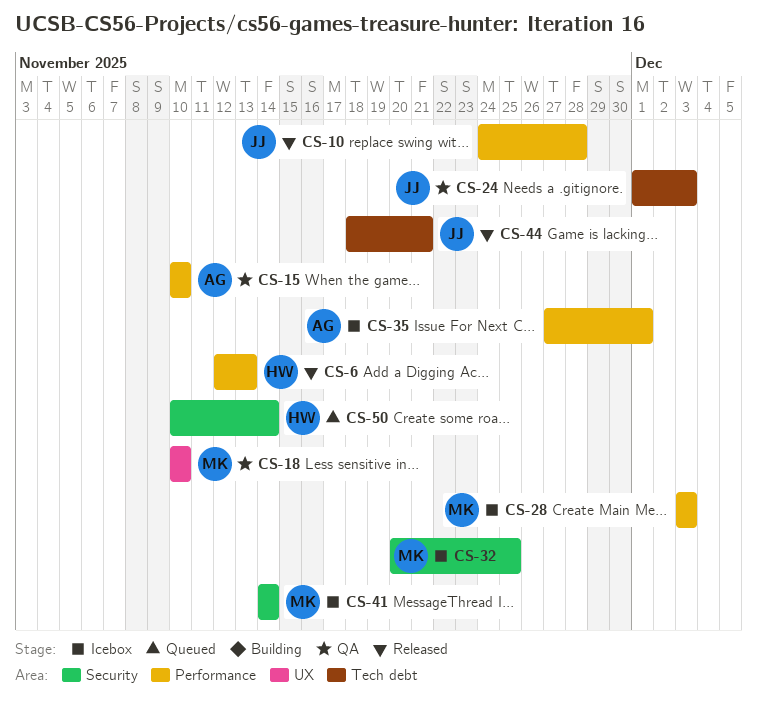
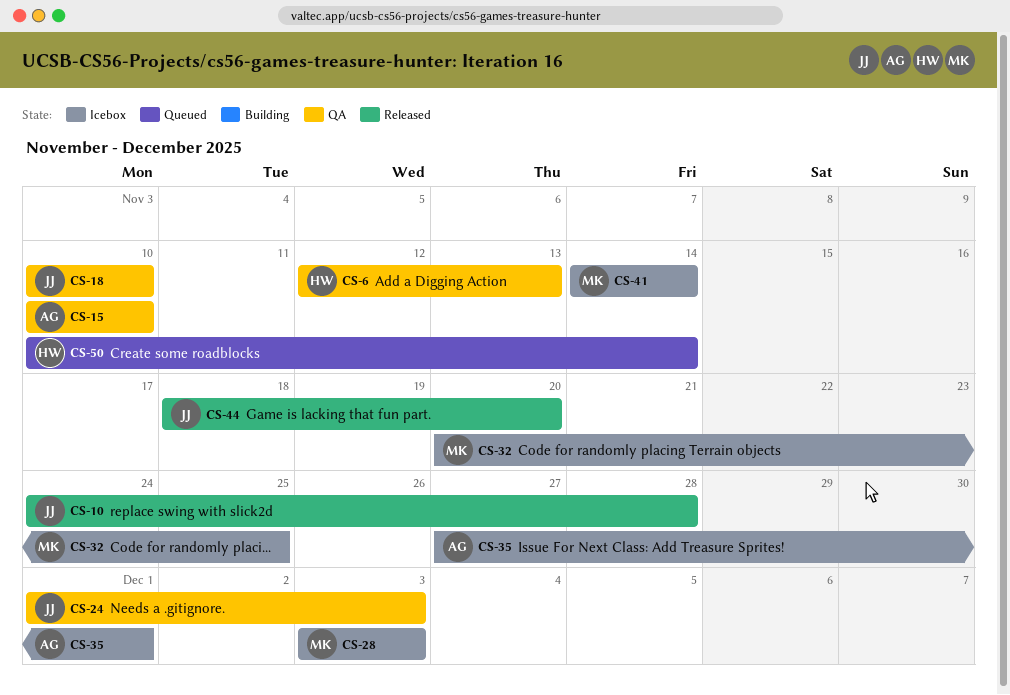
CS-6, status: Released -> QA
CS-18, owner: MK -> JJ
CS-44, due: Nov 21 -> Nov 20

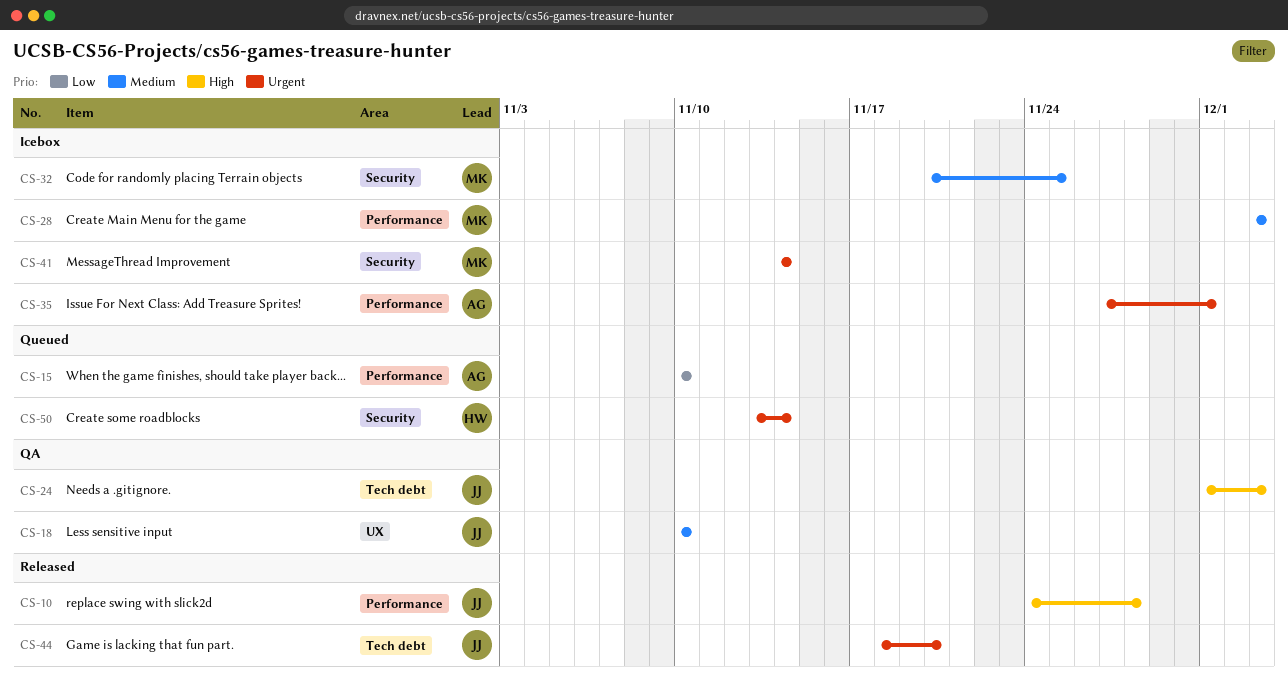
CS-6: present -> none
CS-15, status: QA -> Queued
CS-50, start: Nov 10 -> Nov 13

